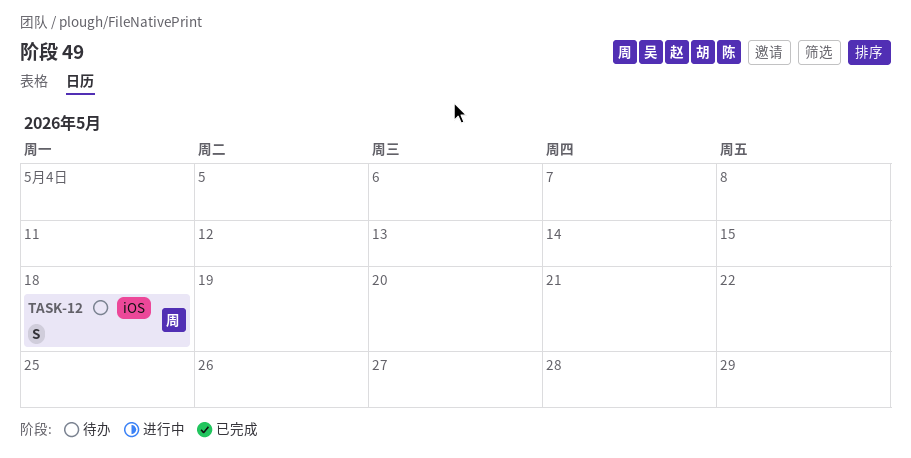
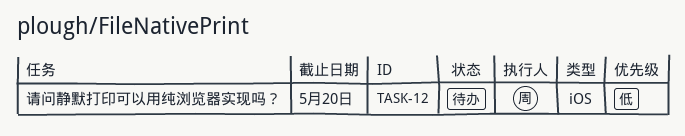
TASK-12, due: May 18 -> May 20

